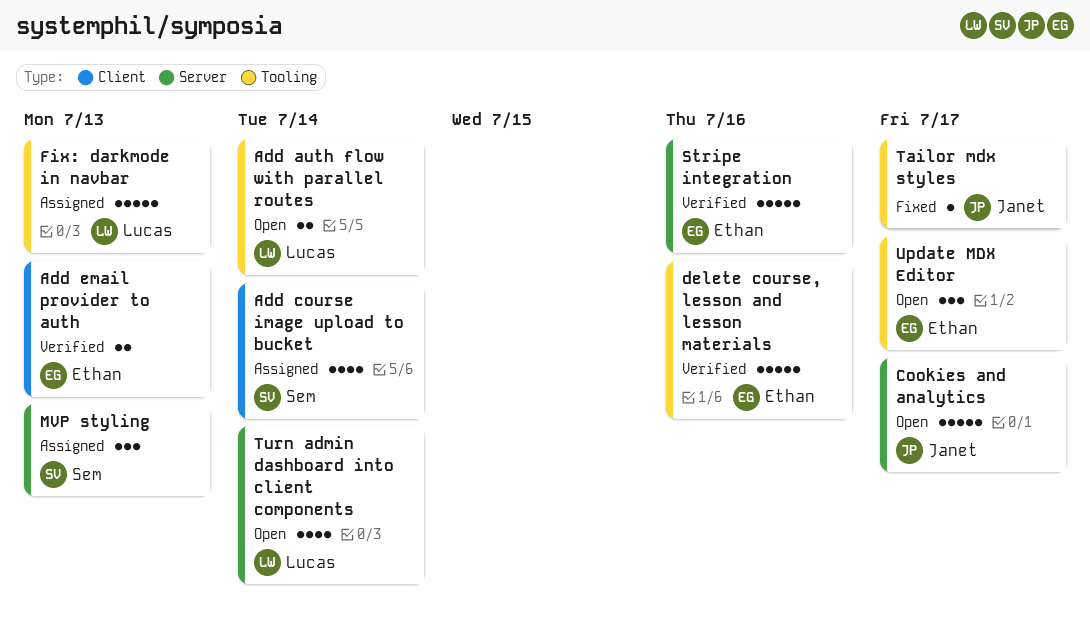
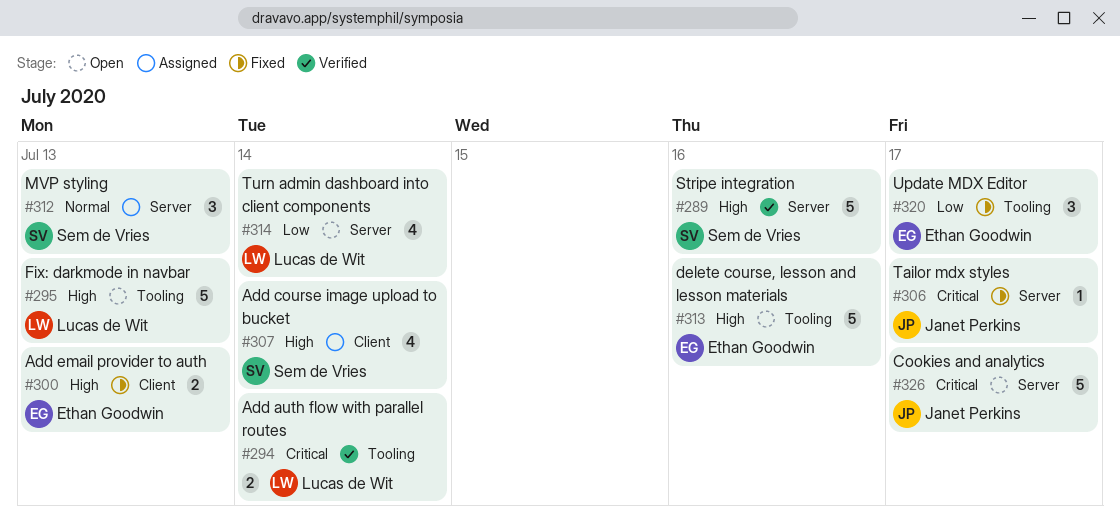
Add auth flow with parallel routes, status: Open -> Verified
Add email provider to auth, status: Verified -> Fixed
delete course, lesson and lesson materials, status: Verified -> Open
Fix: darkmode in navbar, status: Assigned -> Open
Stripe integration, owner: Ethan Goodwin -> Sem de Vries
Tailor mdx styles, label: Tooling -> Server
Update MDX Editor, status: Open -> Fixed

